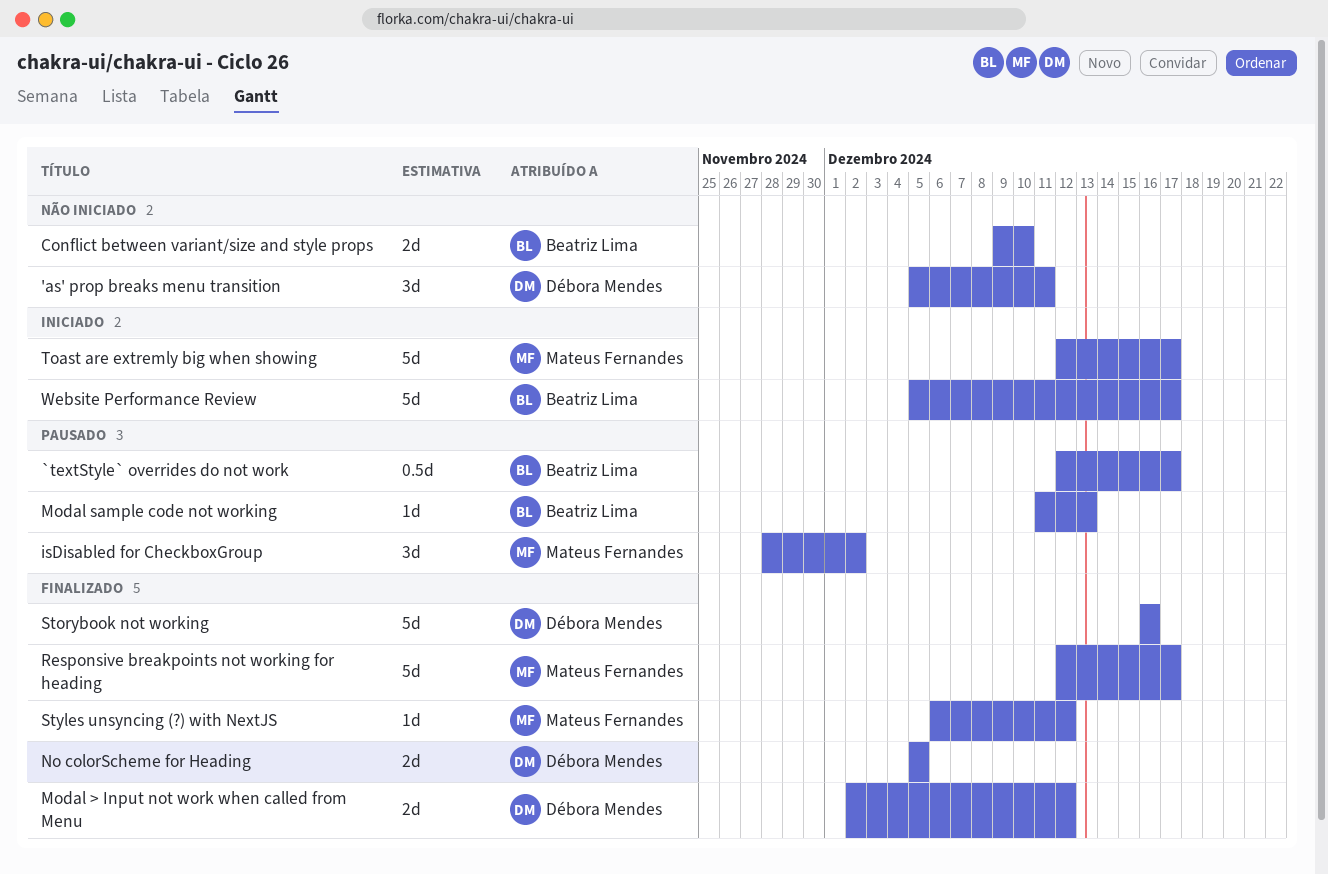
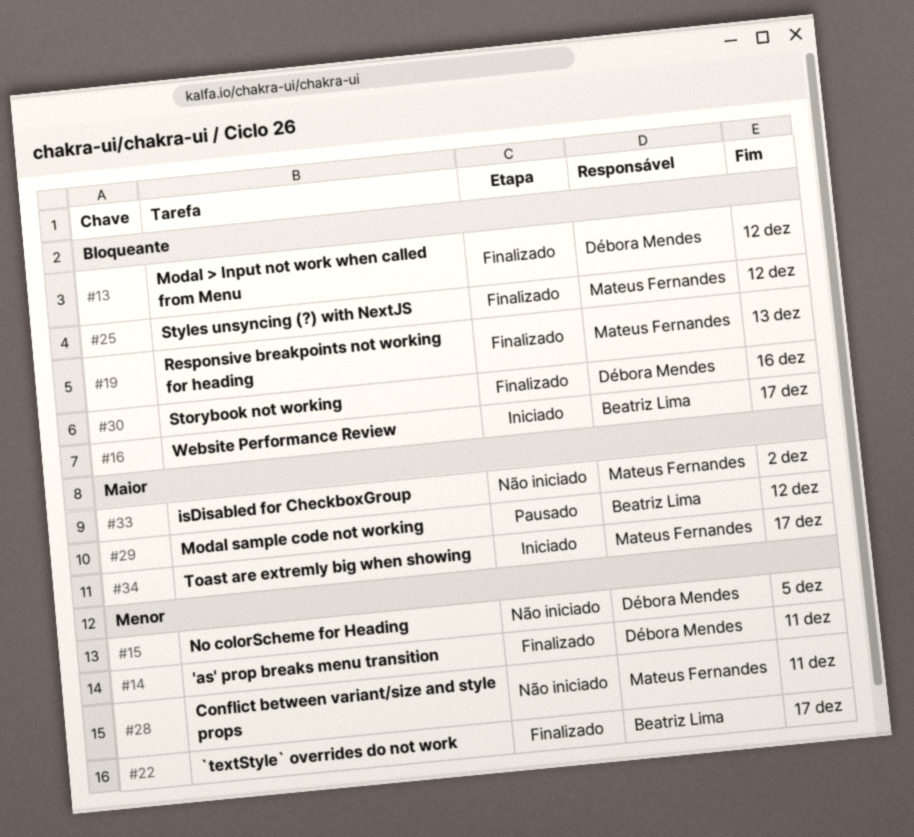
'as' prop breaks menu transition, status: Não iniciado -> Finalizado
`textStyle` overrides do not work, status: Pausado -> Finalizado
Conflict between variant/size and style props, owner: Beatriz Lima -> Mateus Fernandes
Conflict between variant/size and style props, due: Dec 10 -> Dec 11
isDisabled for CheckboxGroup, status: Pausado -> Não iniciado
Modal sample code not working, due: Dec 13 -> Dec 12
No colorScheme for Heading, status: Finalizado -> Não iniciado
Responsive breakpoints not working for heading, due: Dec 17 -> Dec 13

